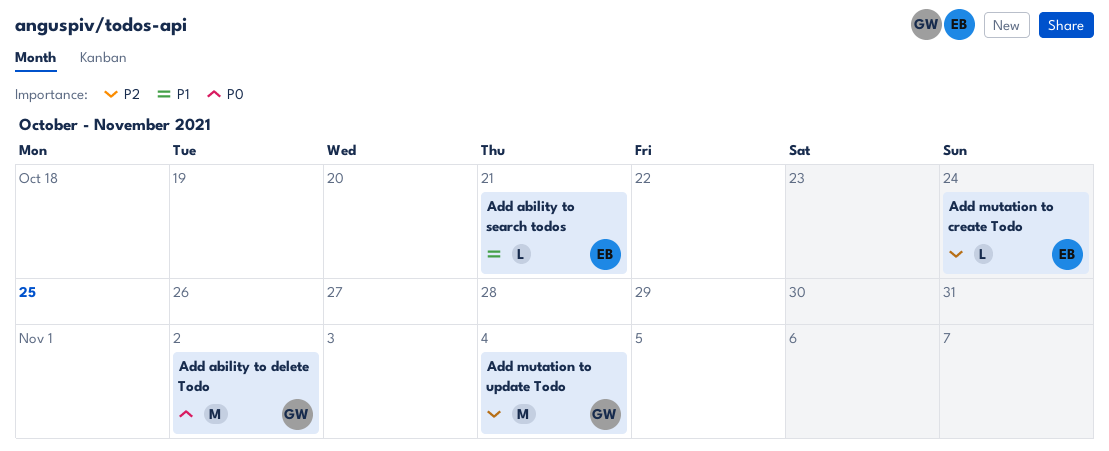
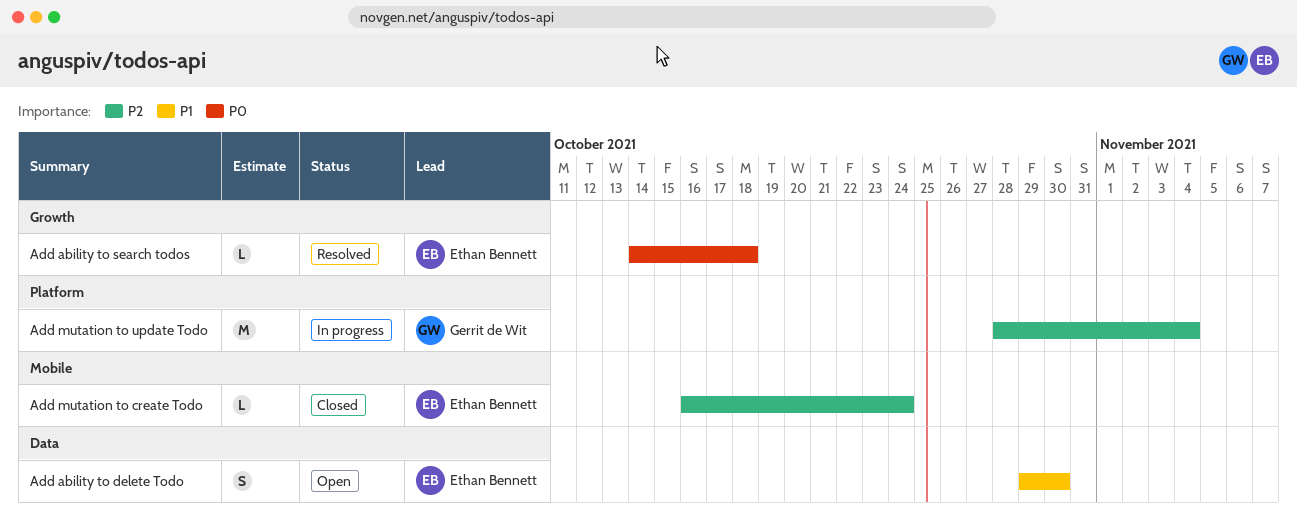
Add ability to delete Todo, owner: Gerrit de Wit -> Ethan Bennett
Add ability to delete Todo, priority: P0 -> P1
Add ability to delete Todo, estimate: M -> S
Add ability to delete Todo, due: Nov 2 -> Oct 30
Add ability to search todos, priority: P1 -> P0
Add ability to search todos, due: Oct 21 -> Oct 18

